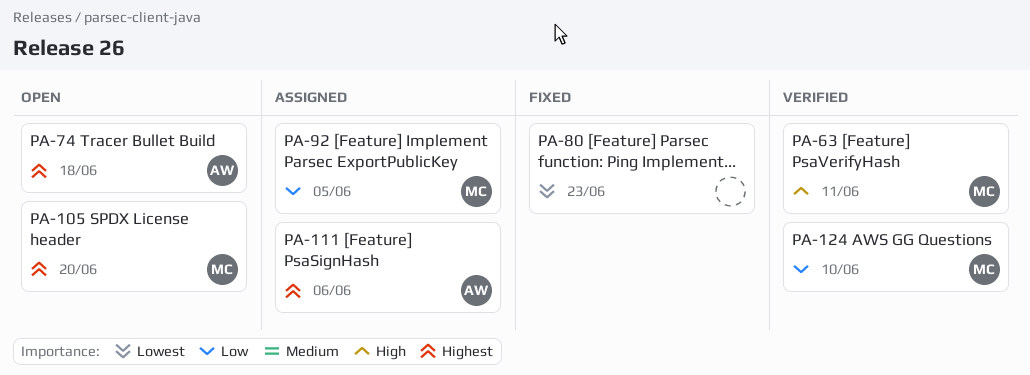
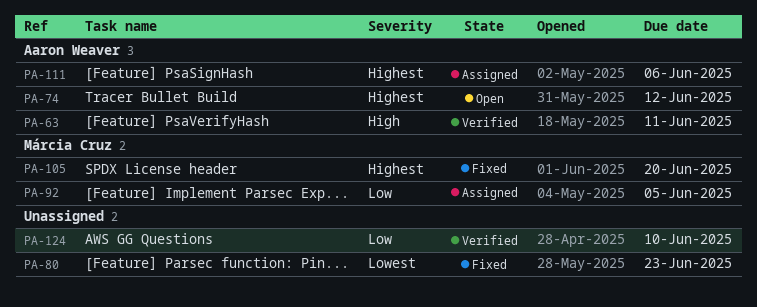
PA-63, owner: Márcia Cruz -> Aaron Weaver
PA-74, due: Jun 18 -> Jun 12
PA-105, status: Open -> Fixed
PA-124, owner: Márcia Cruz -> none

